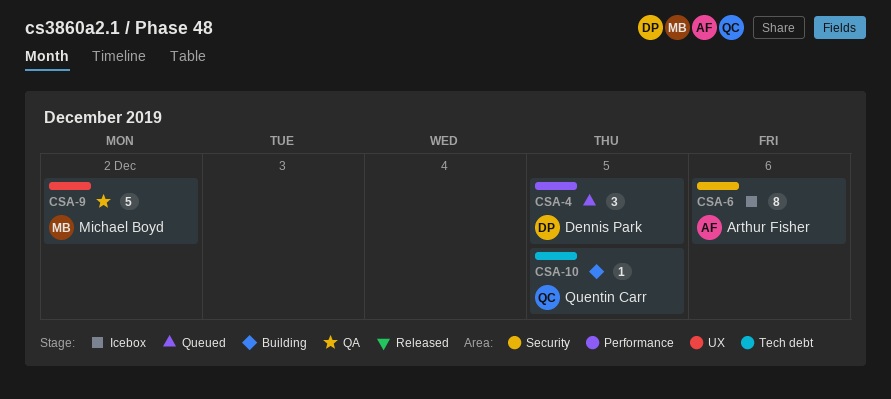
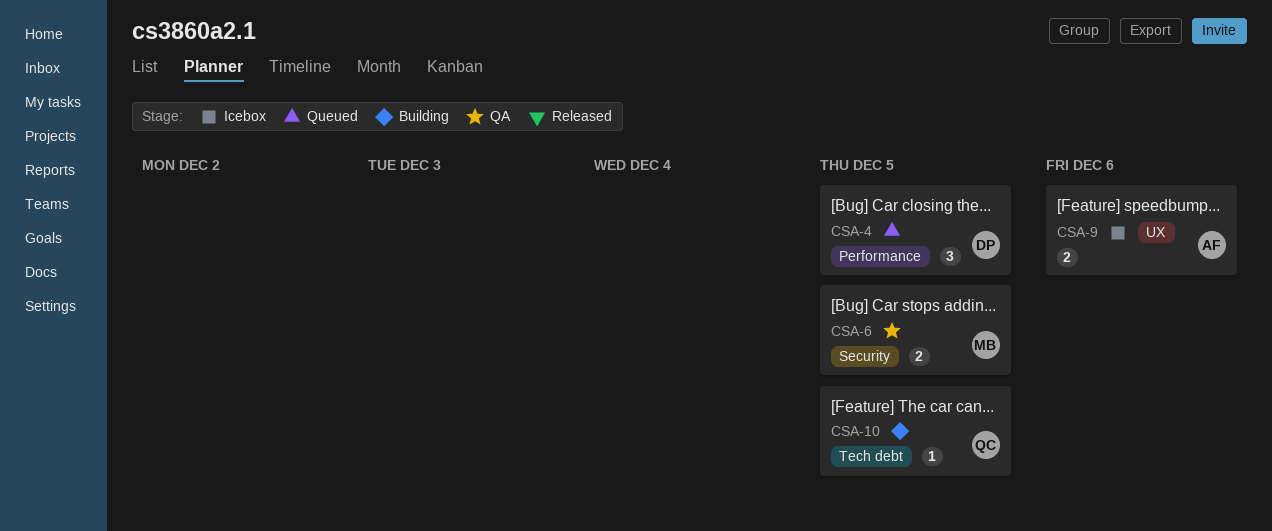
CSA-6, status: Icebox -> QA
CSA-6, owner: Arthur Fisher -> Michael Boyd
CSA-6, estimate: 8 -> 2
CSA-6, due: Dec 6 -> Dec 5
CSA-9, status: QA -> Icebox
CSA-9, owner: Michael Boyd -> Arthur Fisher
CSA-9, estimate: 5 -> 2
CSA-9, due: Dec 2 -> Dec 6

